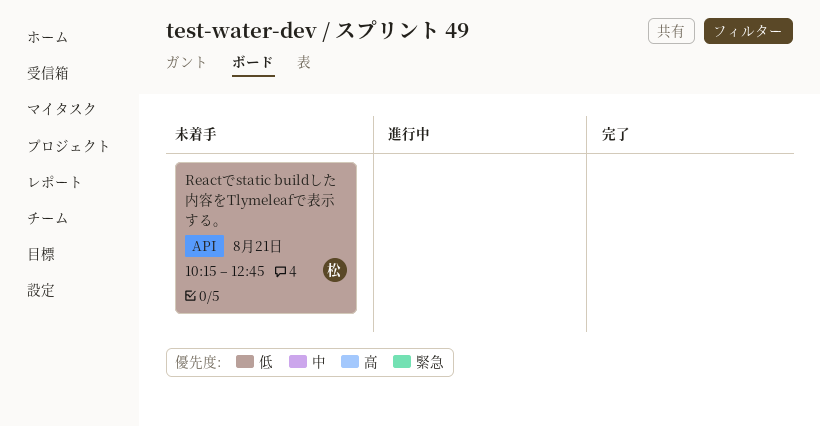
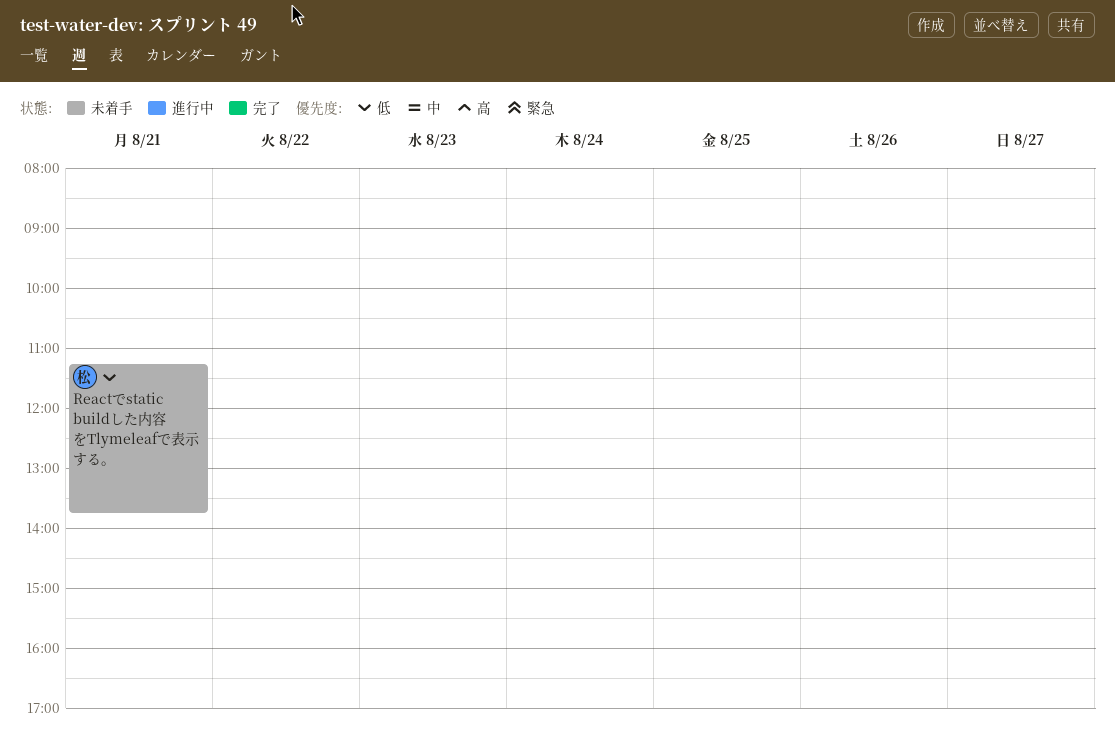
Reactでstatic buildした内容をTlymeleafで表示する。, begins: 10:15 -> 11:15
Reactでstatic buildした内容をTlymeleafで表示する。, ends: 12:45 -> 13:45

